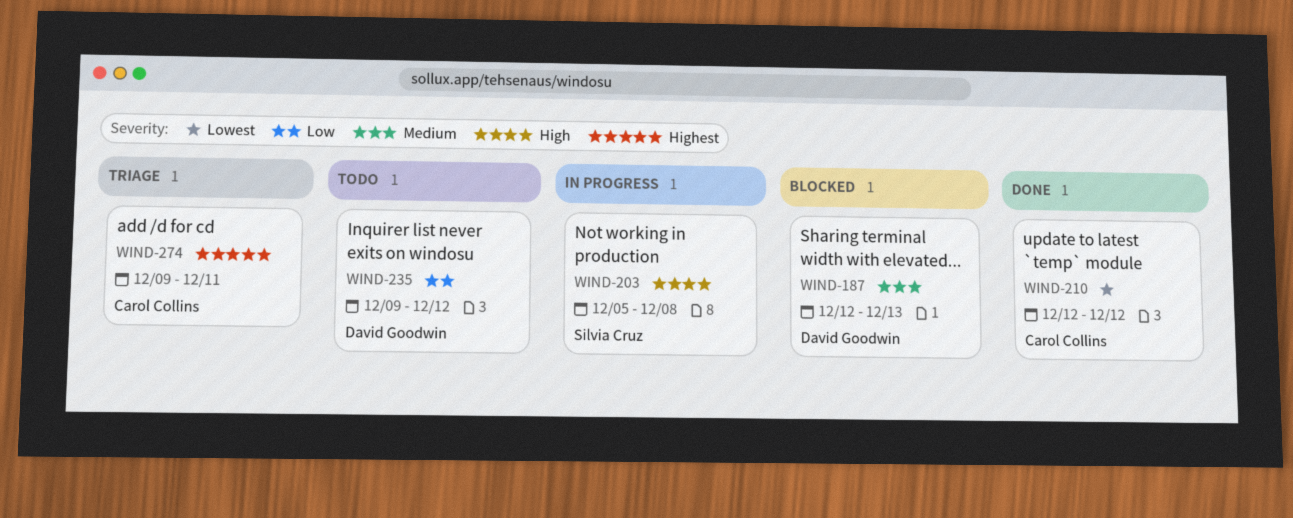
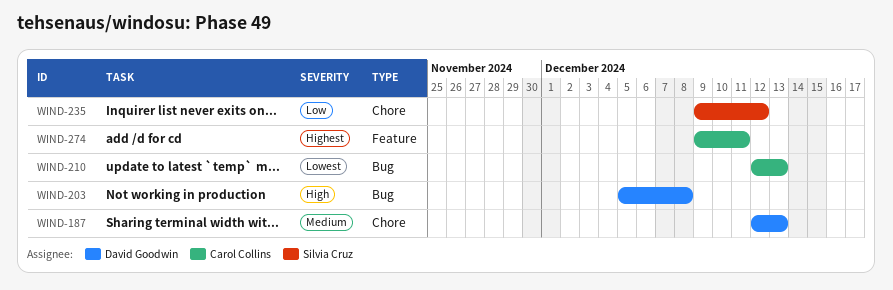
WIND-203, owner: Silvia Cruz -> David Goodwin
WIND-210, due: Dec 12 -> Dec 13
WIND-235, owner: David Goodwin -> Silvia Cruz

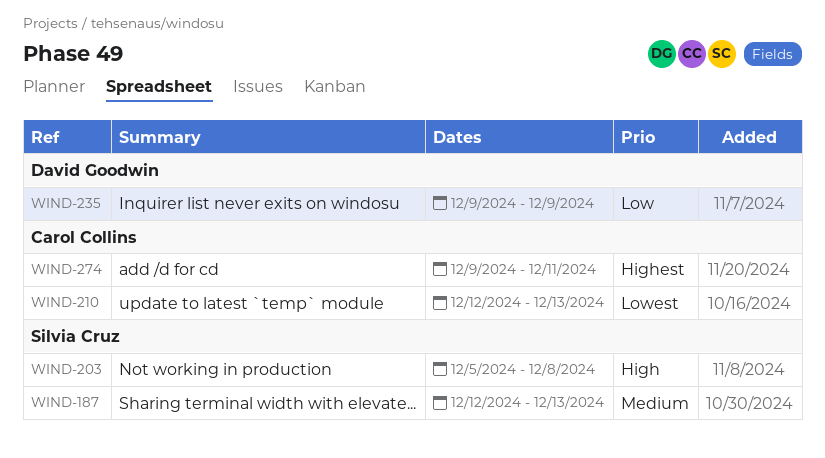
WIND-187, owner: David Goodwin -> Silvia Cruz
WIND-203, owner: David Goodwin -> Silvia Cruz
WIND-235, owner: Silvia Cruz -> David Goodwin
WIND-235, due: Dec 12 -> Dec 9

